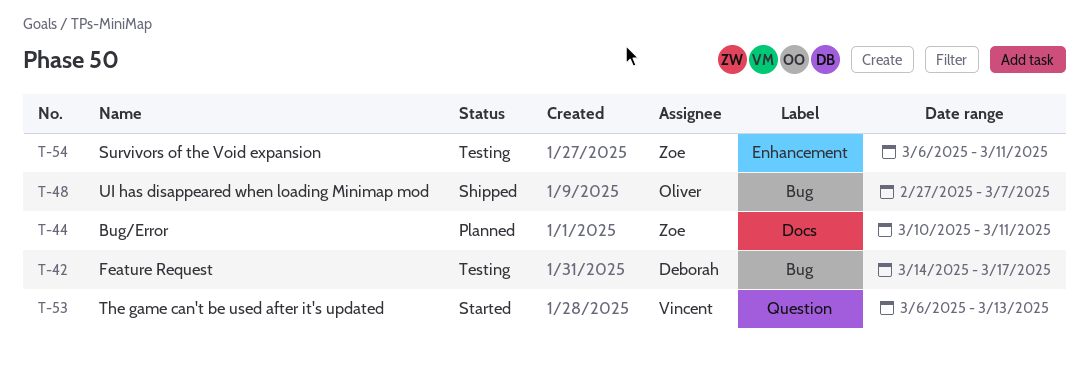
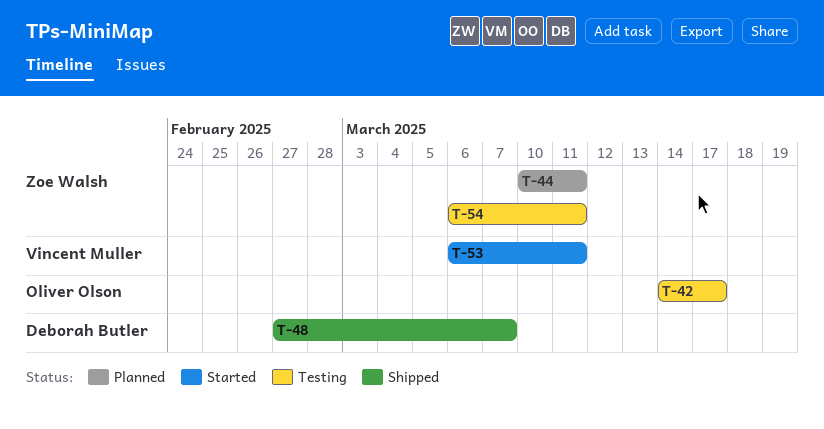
T-42, owner: Deborah Butler -> Oliver Olson
T-48, owner: Oliver Olson -> Deborah Butler
T-53, due: Mar 13 -> Mar 11

